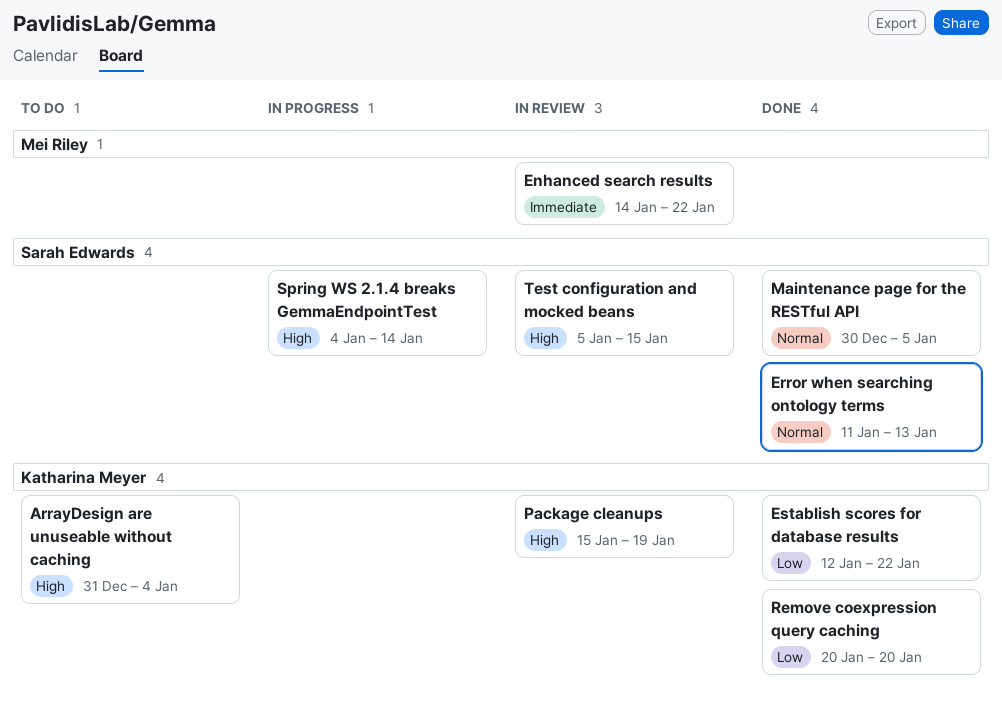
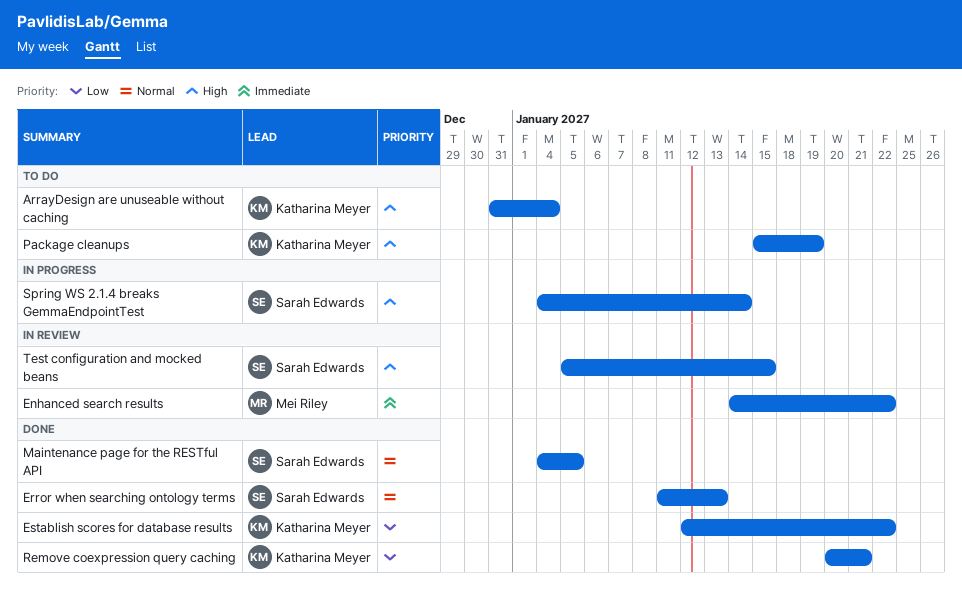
Maintenance page for the RESTful API, start: Dec 30 -> Jan 4
Package cleanups, status: In review -> To do
Remove coexpression query caching, due: Jan 20 -> Jan 21

